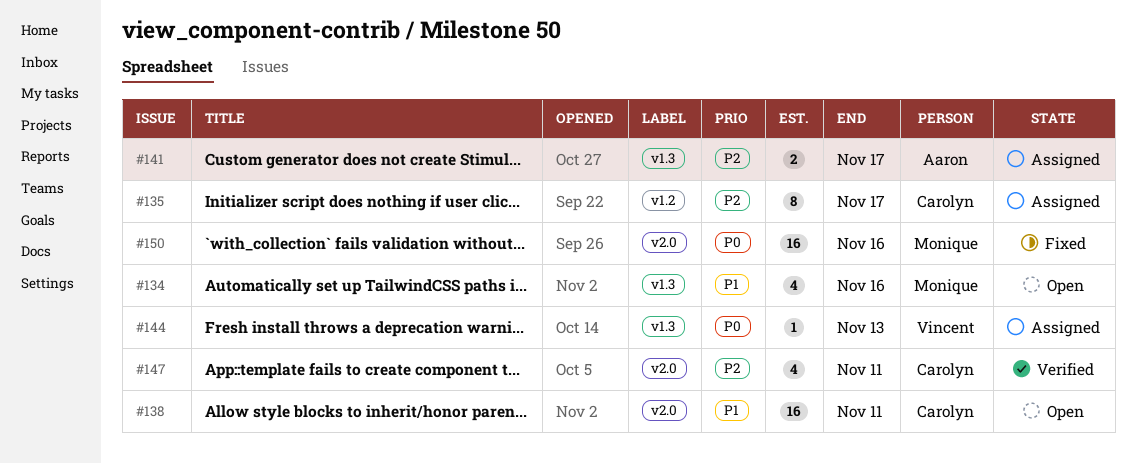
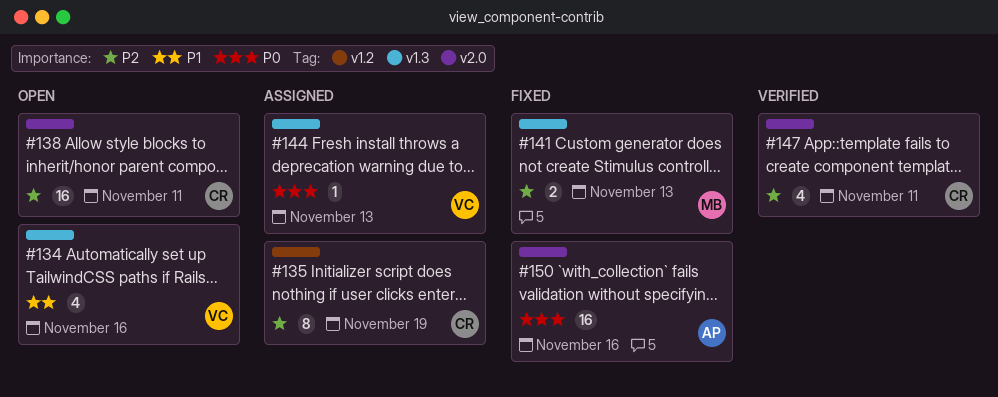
#134, owner: Monique -> Vincent
#135, due: Nov 17 -> Nov 19
#138, priority: P1 -> P2
#141, status: Assigned -> Fixed
#141, owner: Aaron -> Monique
#141, due: Nov 17 -> Nov 13
#150, owner: Monique -> Aaron

